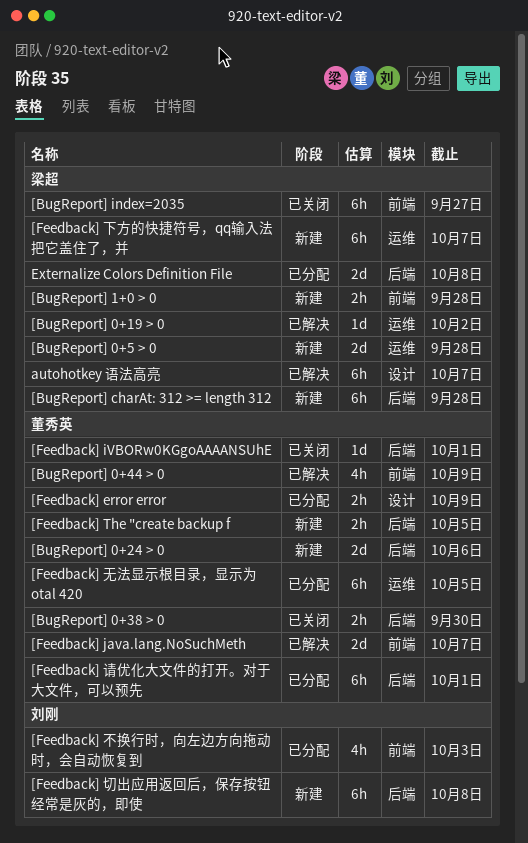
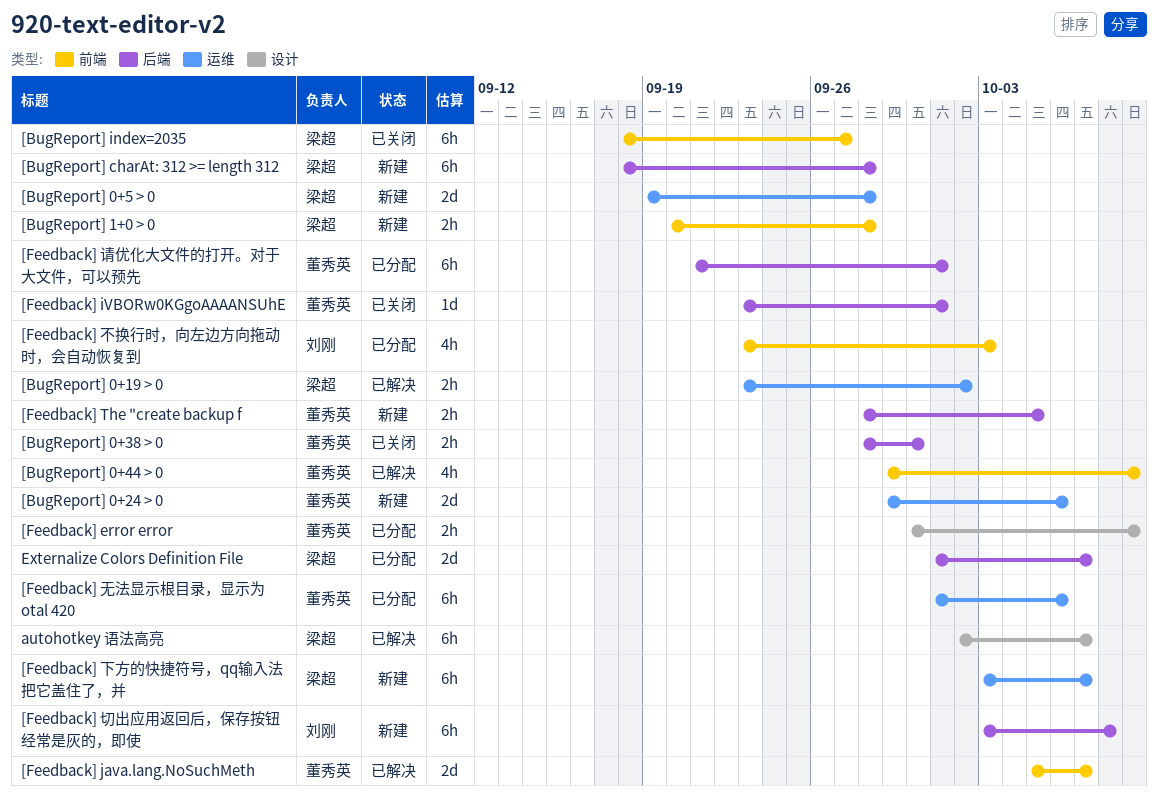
[BugReport] 0+19 > 0, estimate: 1d -> 2h
[BugReport] 0+24 > 0, label: 后端 -> 运维
[Feedback] 无法显示根目录，显示为 otal 420, due: Oct 5 -> Oct 6
Externalize Colors Definition File, due: Oct 8 -> Oct 7

